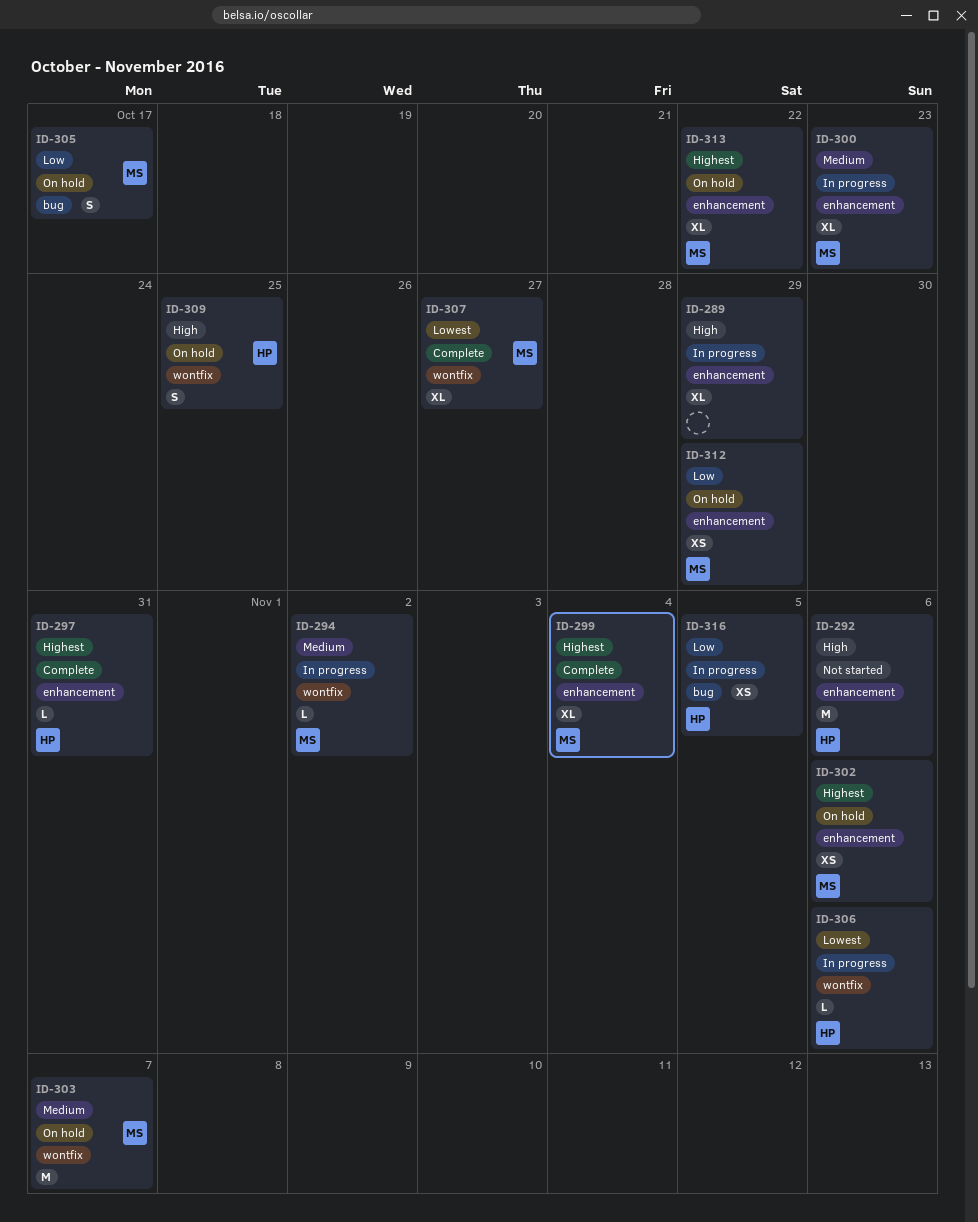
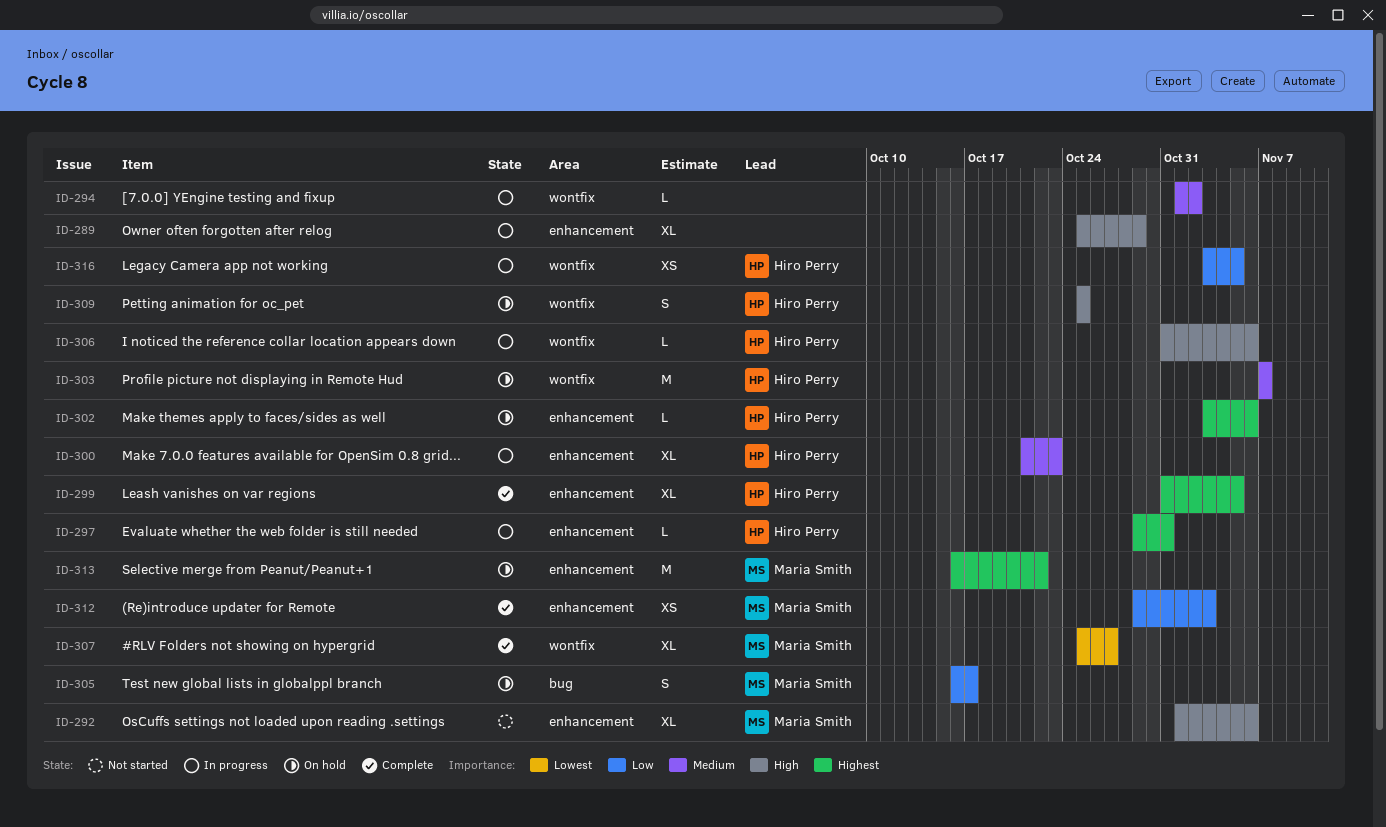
ID-292, owner: Hiro Perry -> Maria Smith
ID-292, estimate: M -> XL
ID-294, owner: Maria Smith -> none
ID-297, status: Complete -> In progress
ID-299, owner: Maria Smith -> Hiro Perry
ID-299, due: Nov 4 -> Nov 5
ID-300, owner: Maria Smith -> Hiro Perry
ID-302, owner: Maria Smith -> Hiro Perry
ID-302, estimate: XS -> L
ID-303, owner: Maria Smith -> Hiro Perry
ID-306, priority: Lowest -> High
ID-312, status: On hold -> Complete
ID-312, due: Oct 29 -> Nov 3
ID-313, estimate: XL -> M
ID-316, label: bug -> wontfix

